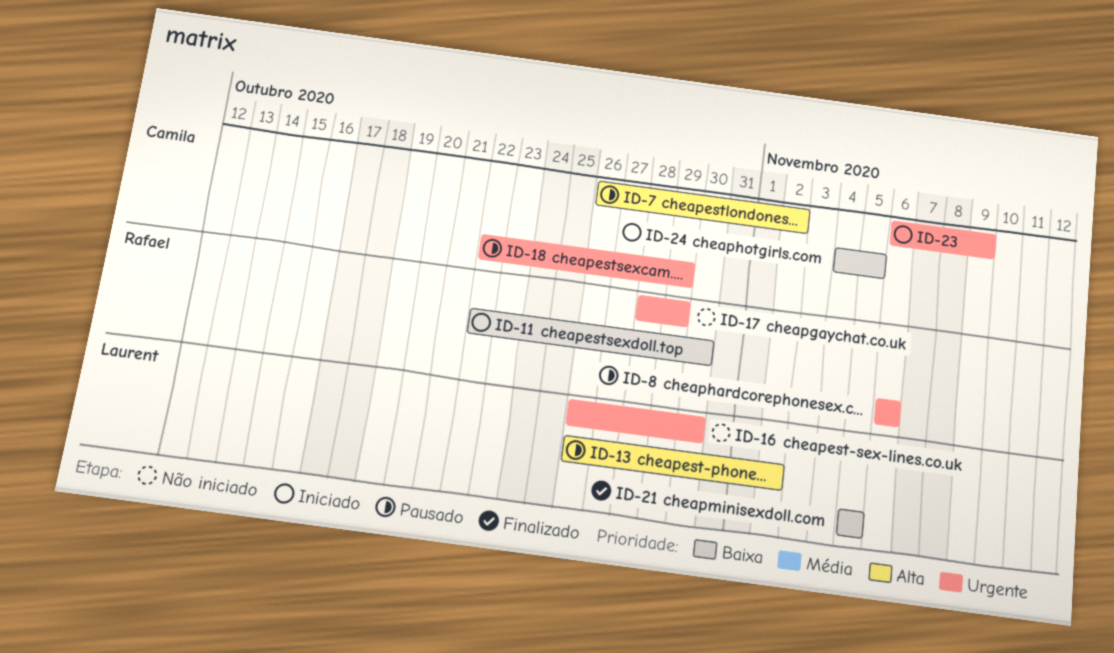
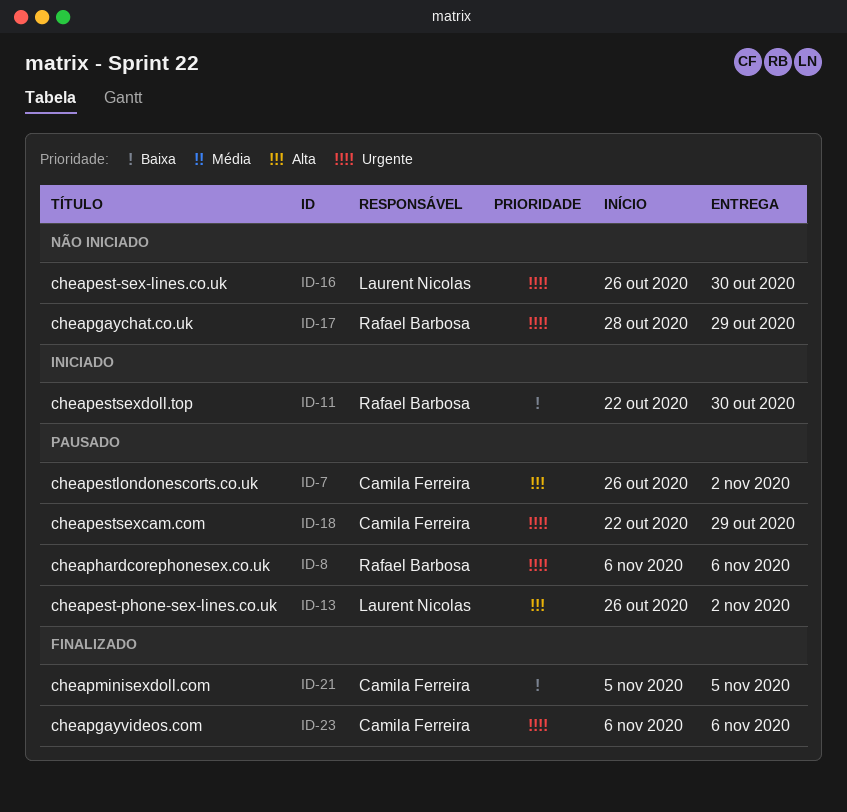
ID-21, owner: Laurent Nicolas -> Camila Ferreira
ID-23, status: Iniciado -> Finalizado
ID-23, due: Nov 9 -> Nov 6
ID-24: present -> none

